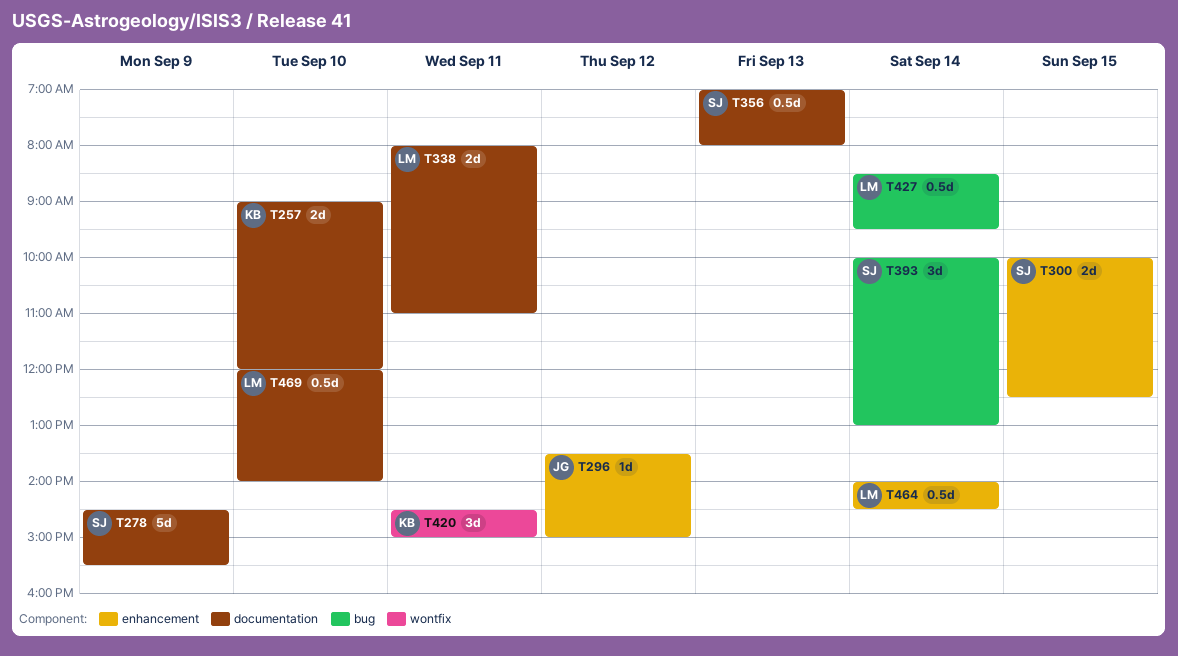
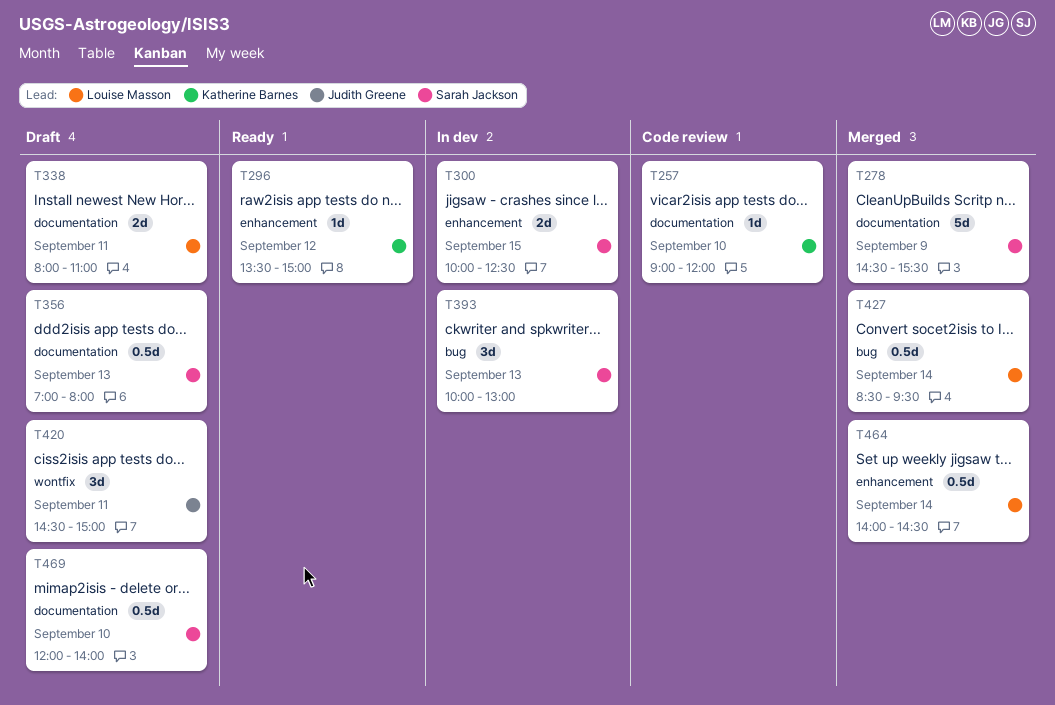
T257, estimate: 2d -> 1d
T296, owner: Judith Greene -> Katherine Barnes
T393, day: Sep 14 -> Sep 13
T420, owner: Katherine Barnes -> Judith Greene
T469, owner: Louise Masson -> Sarah Jackson

